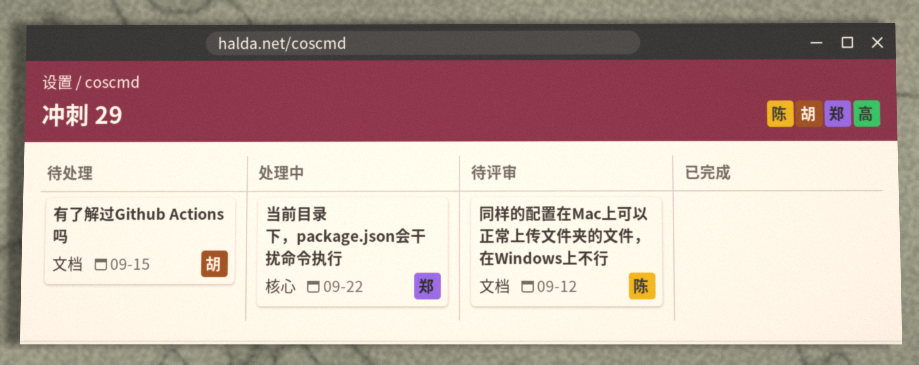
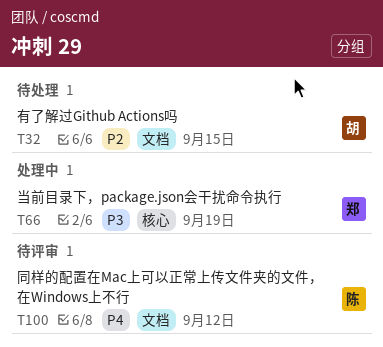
当前目录下，package.json会干扰命令执行, due: Sep 22 -> Sep 19

